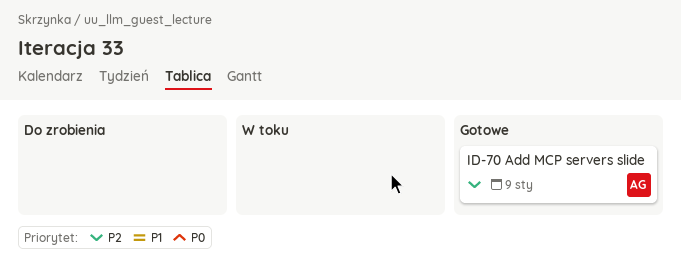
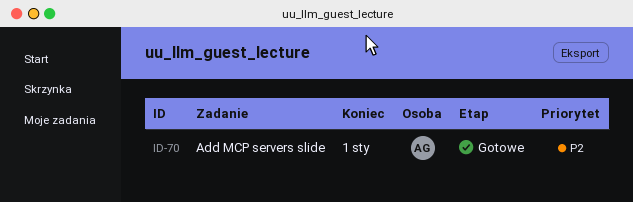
ID-70, due: Jan 9 -> Jan 1

